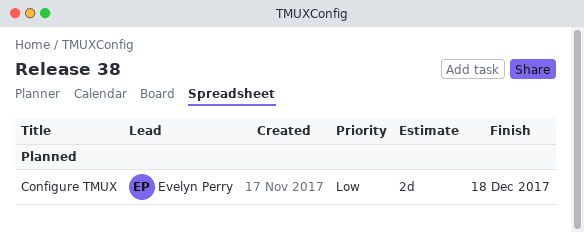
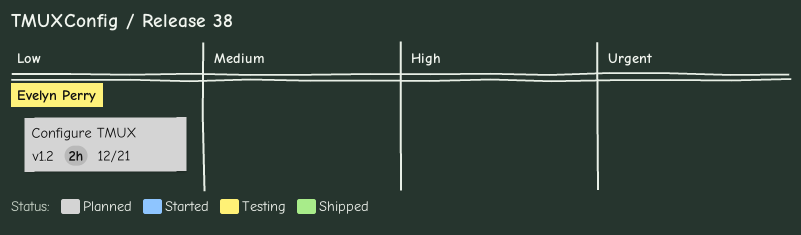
Configure TMUX, estimate: 2d -> 2h
Configure TMUX, due: Dec 18 -> Dec 21

